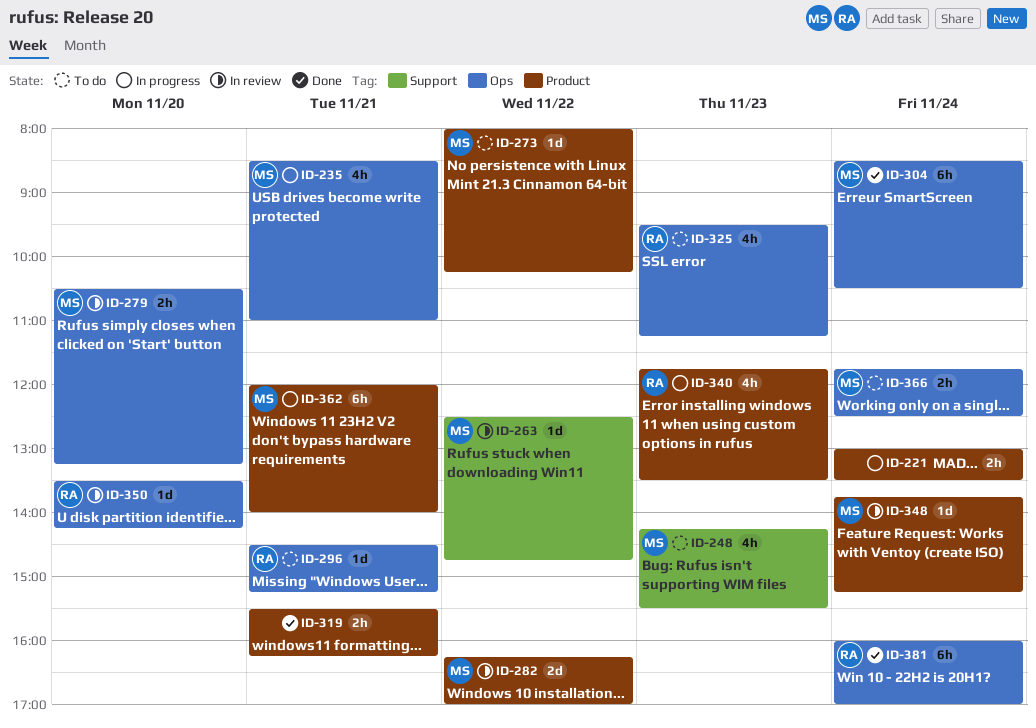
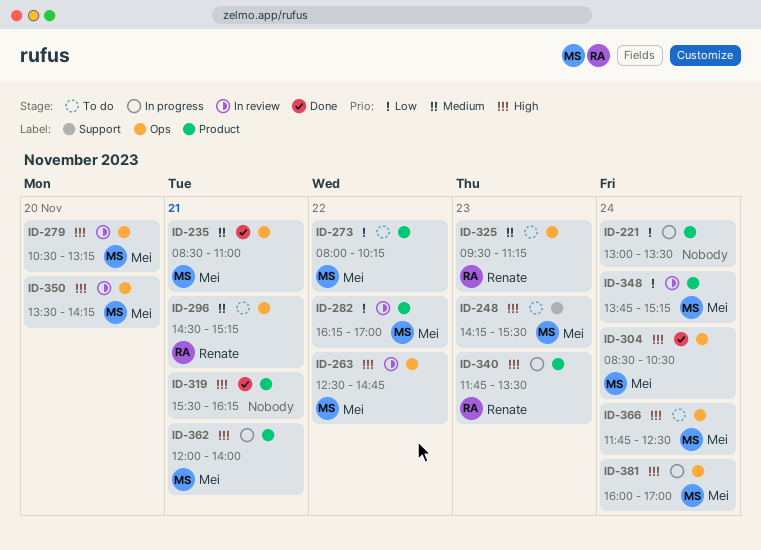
ID-235, status: In progress -> Done
ID-263, label: Support -> Ops
ID-350, owner: Renate -> Mei
ID-381, status: Done -> In progress
ID-381, owner: Renate -> Mei

